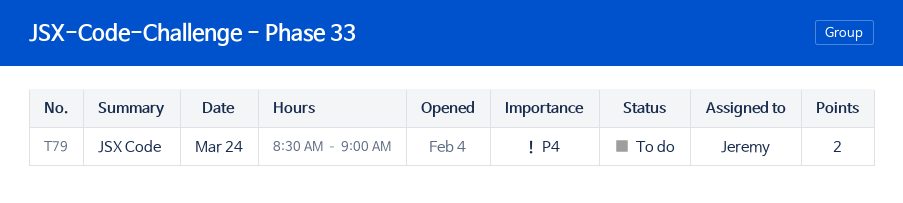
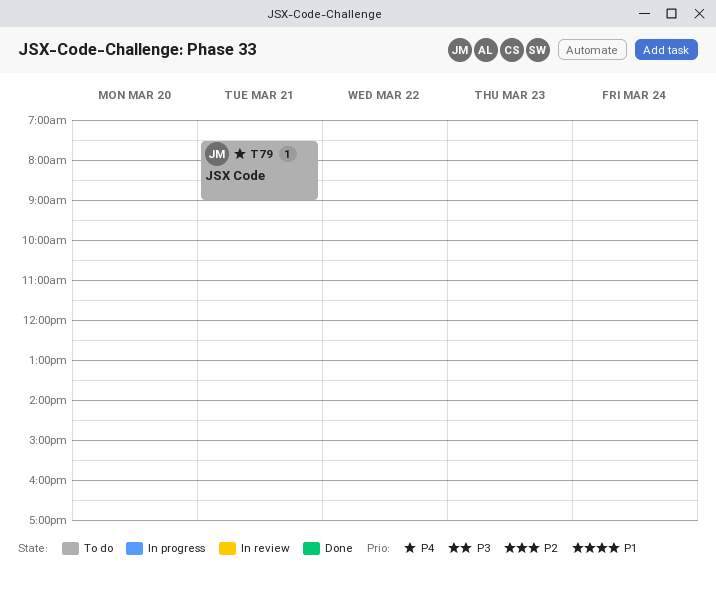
T79, estimate: 2 -> 1
T79, day: Mar 24 -> Mar 21
T79, begins: 08:30 -> 07:30

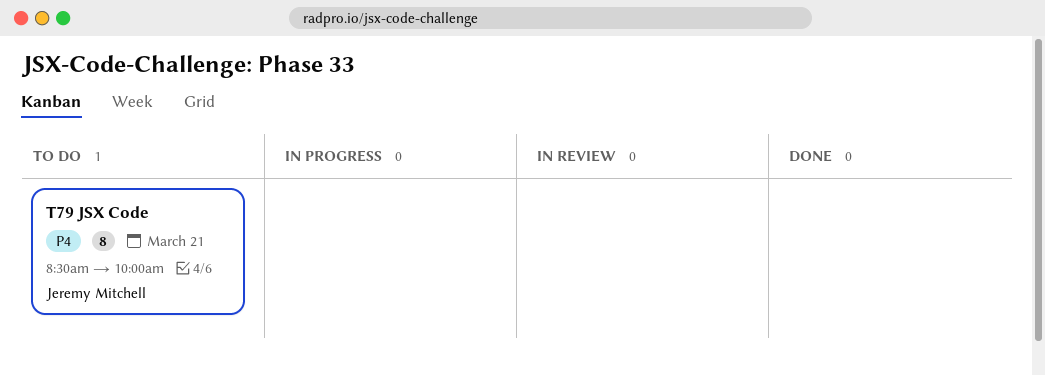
T79, estimate: 1 -> 8
T79, begins: 07:30 -> 08:30
T79, ends: 09:00 -> 10:00

